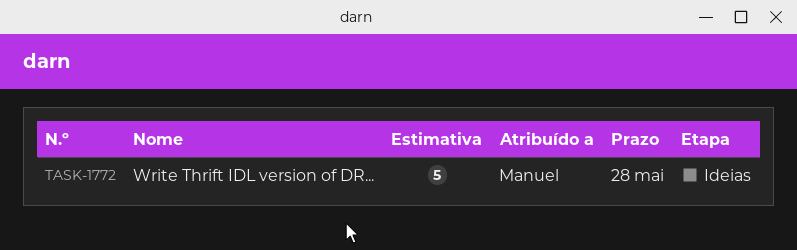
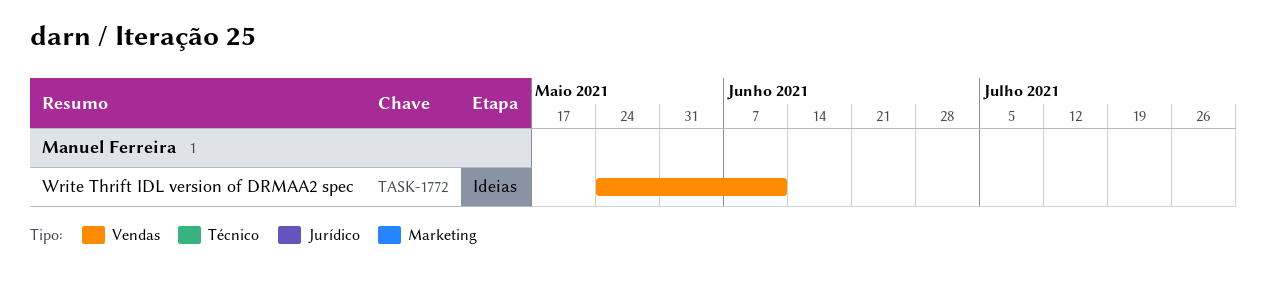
TASK-1772, due: May 28 -> Jun 11

